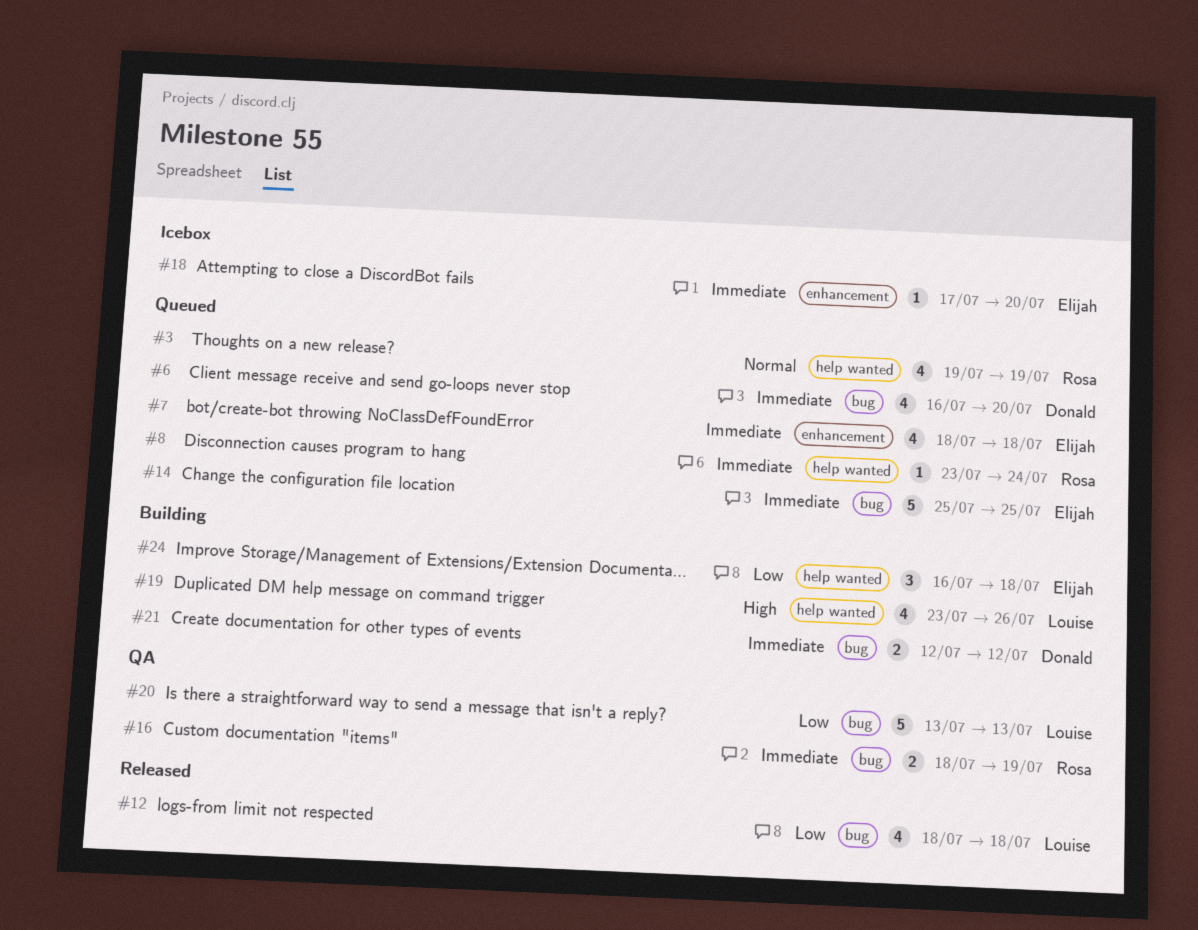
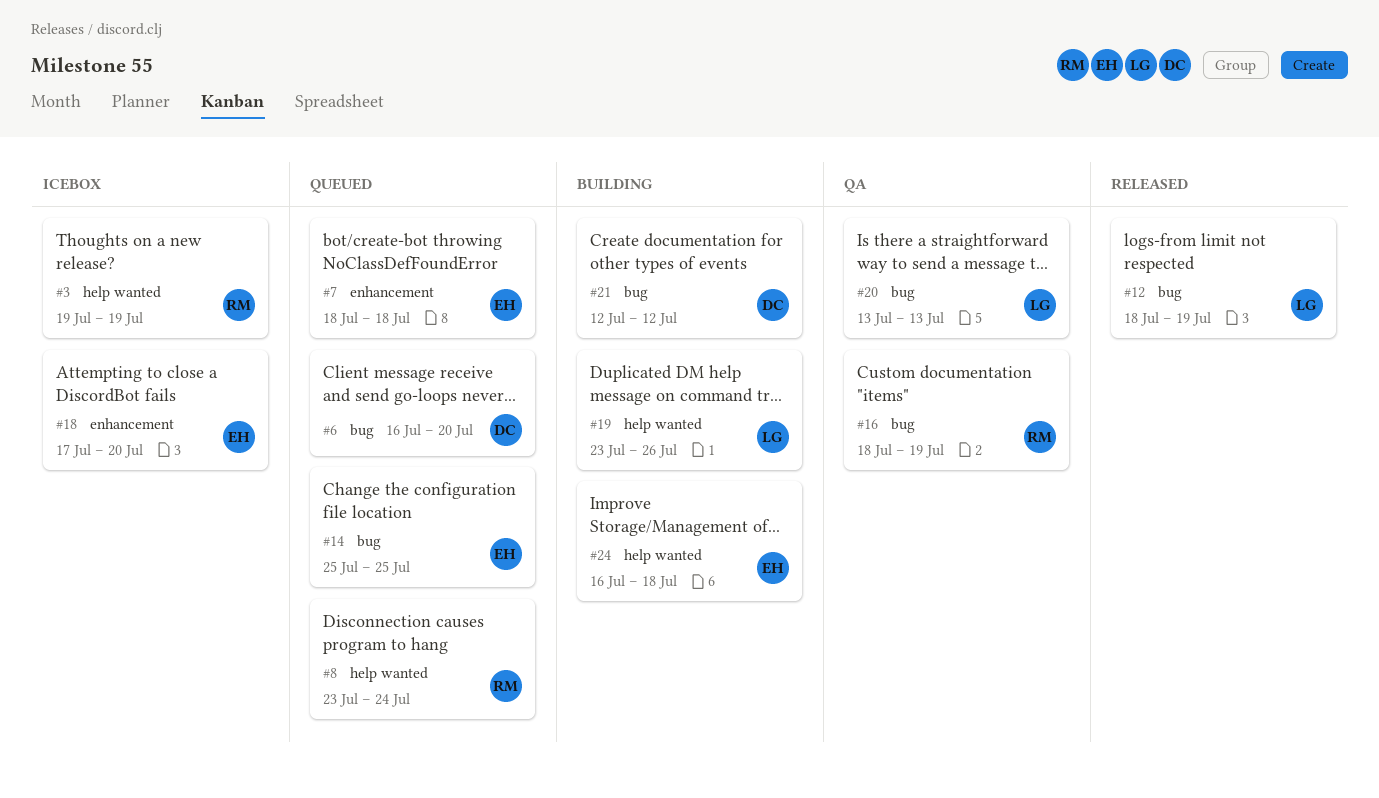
#3, status: Queued -> Icebox
#12, due: Jul 18 -> Jul 19

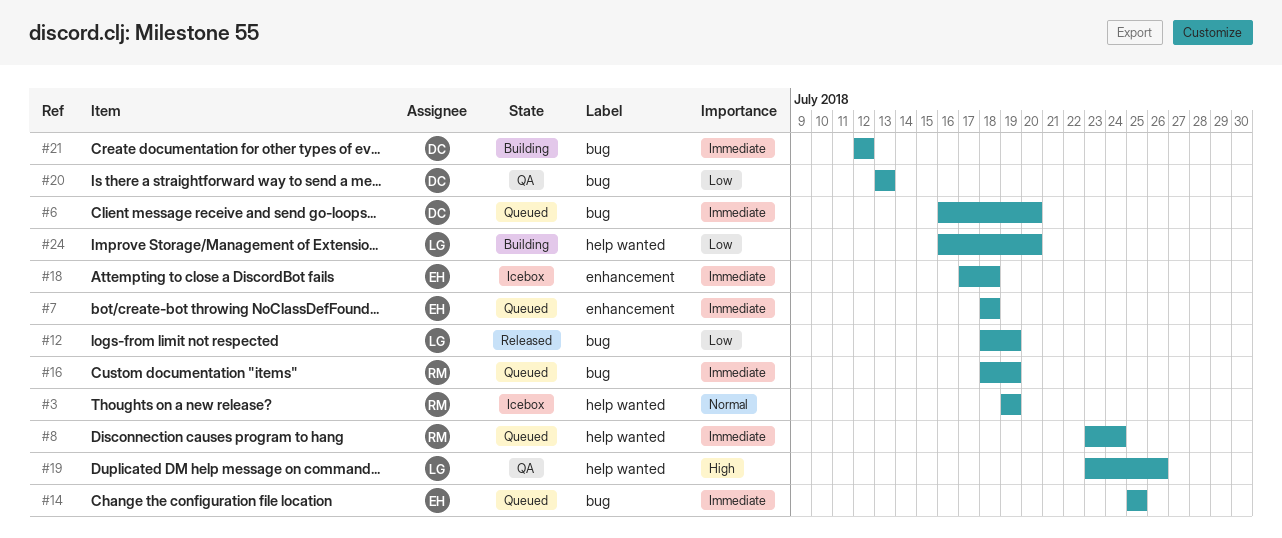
#16, status: QA -> Queued
#18, due: Jul 20 -> Jul 18
#19, status: Building -> QA
#20, owner: LG -> DC
#24, owner: EH -> LG
#24, due: Jul 18 -> Jul 20

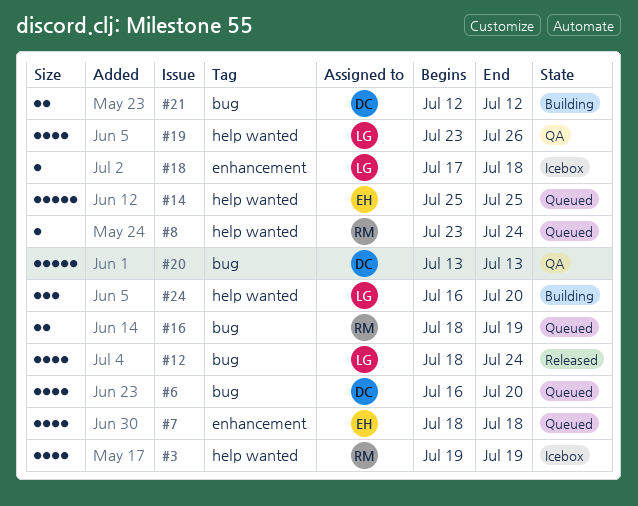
#12, due: Jul 19 -> Jul 24
#14, label: bug -> help wanted
#18, owner: EH -> LG

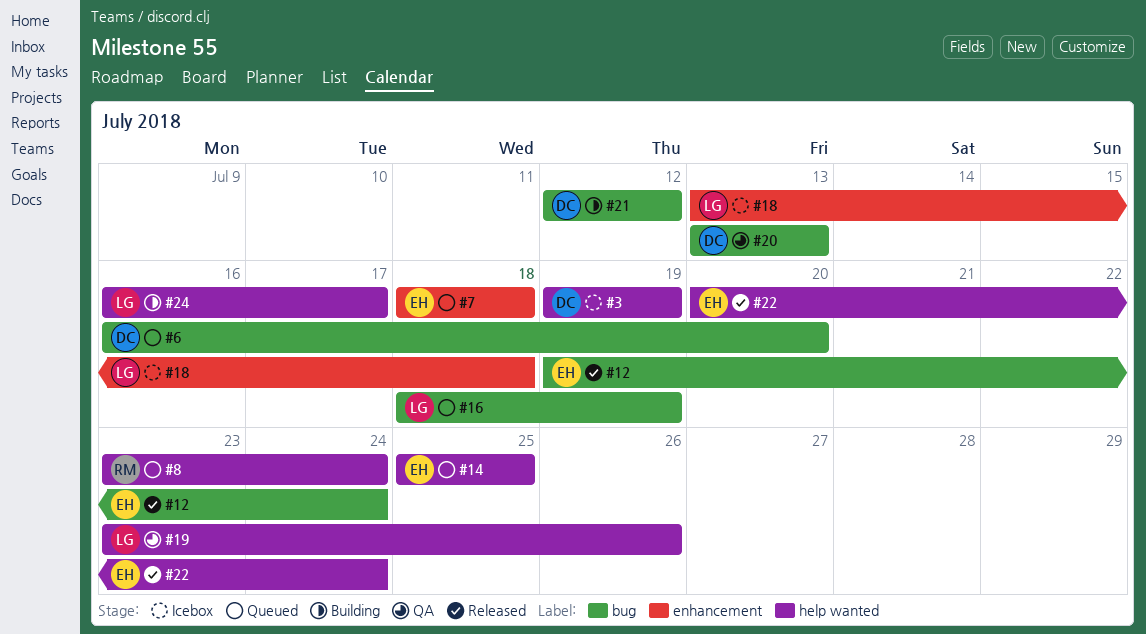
#3, owner: RM -> DC
#12, owner: LG -> EH
#12, start: Jul 18 -> Jul 19
#16, owner: RM -> LG
#18, start: Jul 17 -> Jul 13
#22: none -> present
#24, due: Jul 20 -> Jul 17

